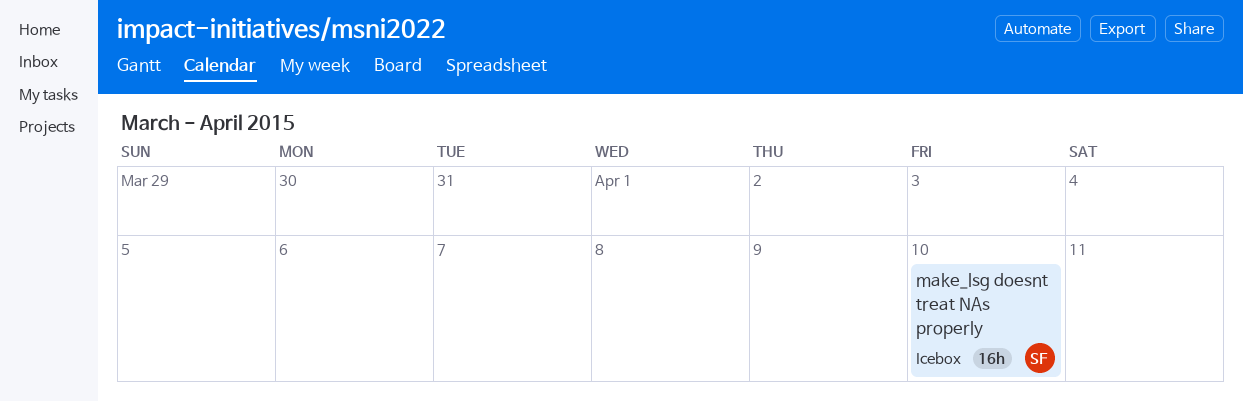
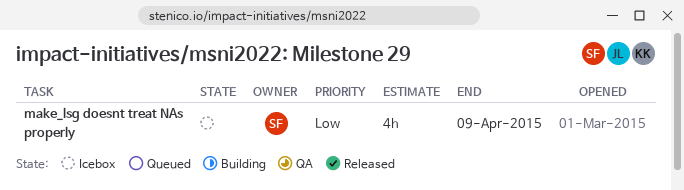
make_lsg doesnt treat NAs properly, estimate: 16h -> 4h
make_lsg doesnt treat NAs properly, due: Apr 10 -> Apr 9

